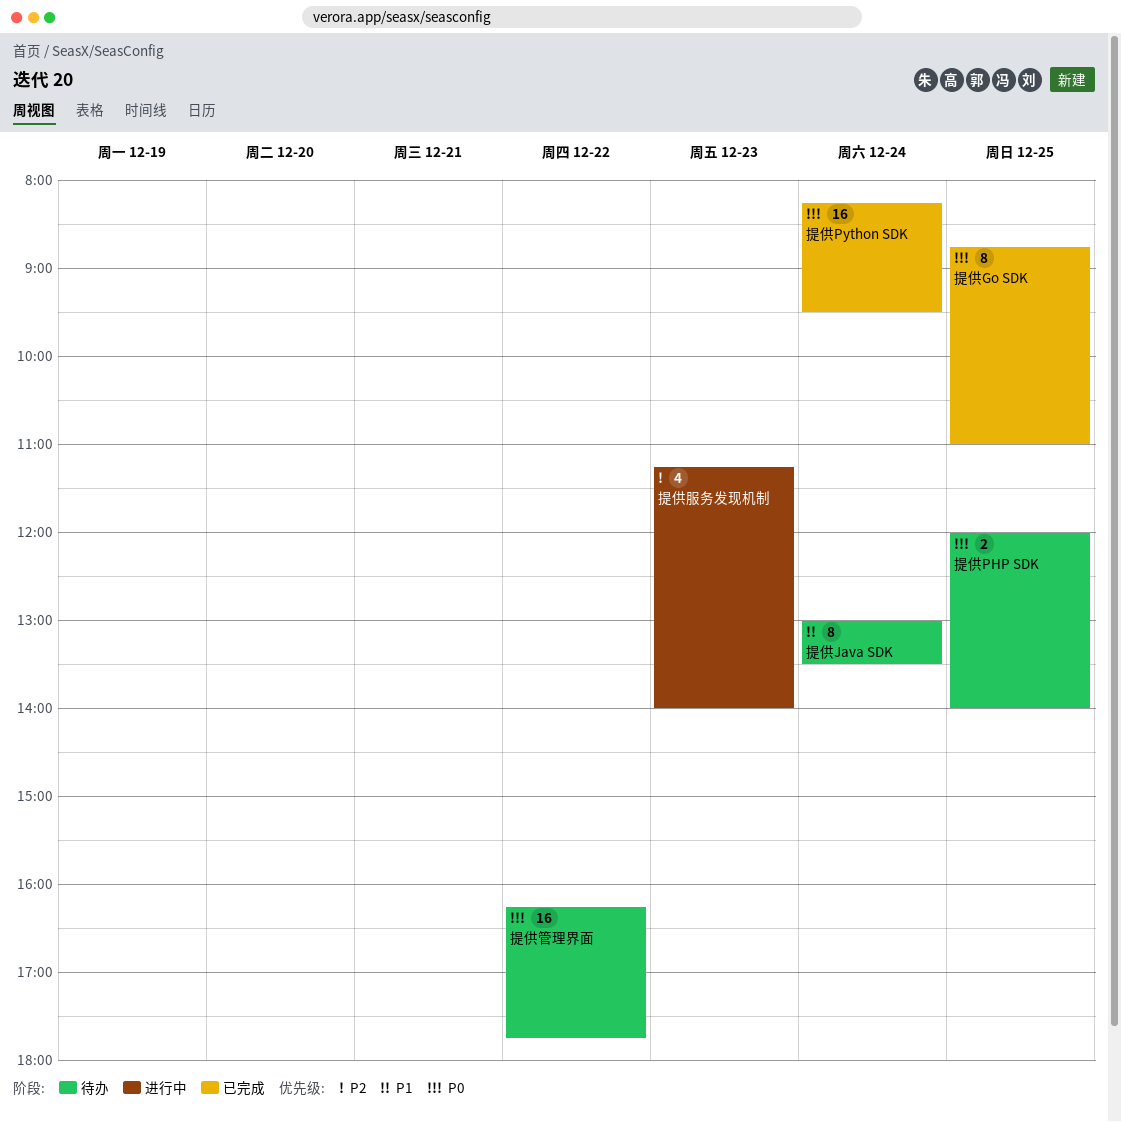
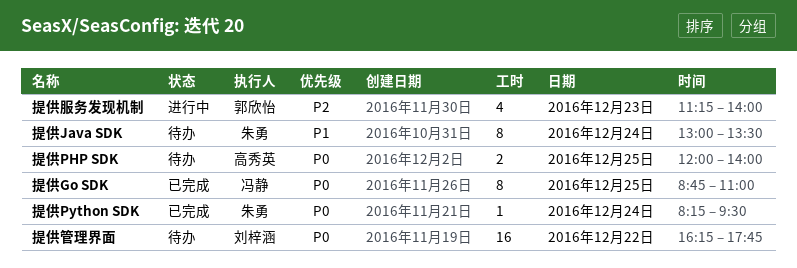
提供Python SDK, estimate: 16 -> 1

